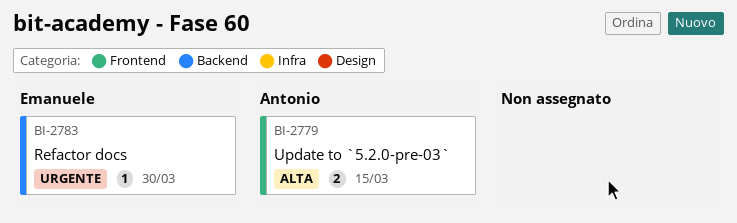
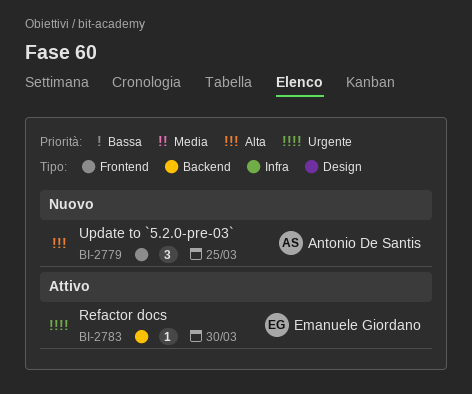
BI-2779, estimate: 2 -> 3
BI-2779, due: Mar 15 -> Mar 25

